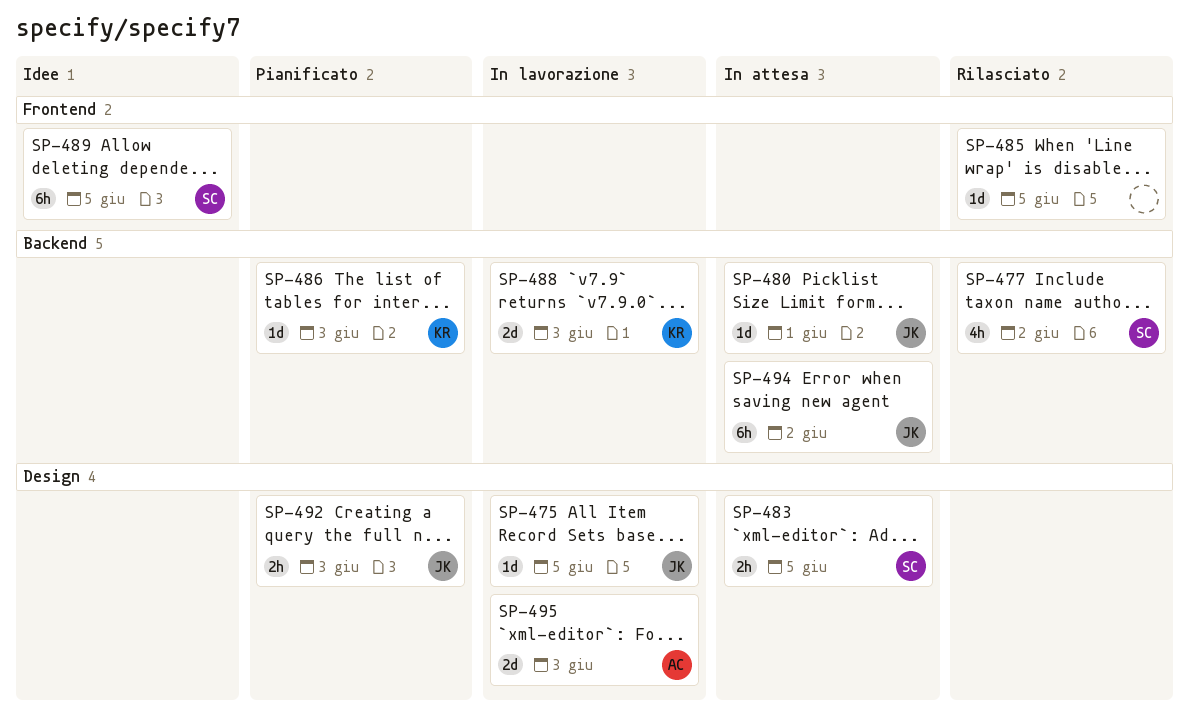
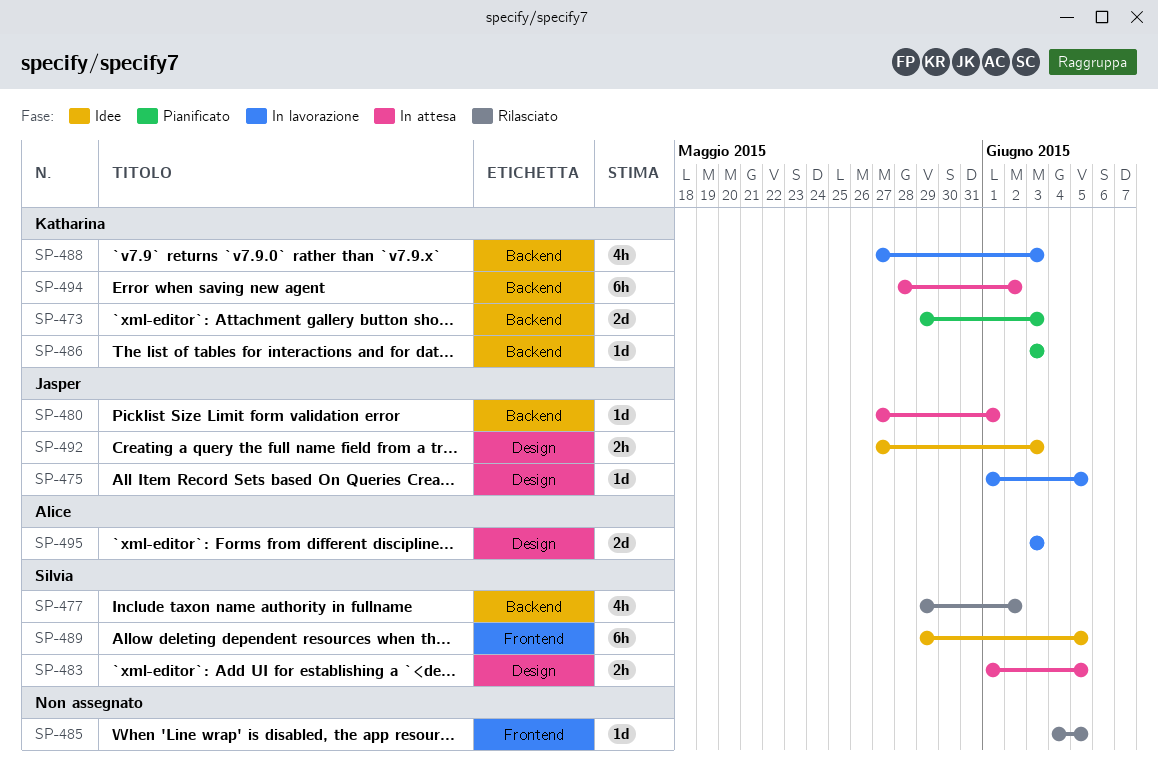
SP-473: none -> present
SP-488, estimate: 2d -> 4h
SP-492, status: Pianificato -> Idee
SP-494, owner: Jasper -> Katharina

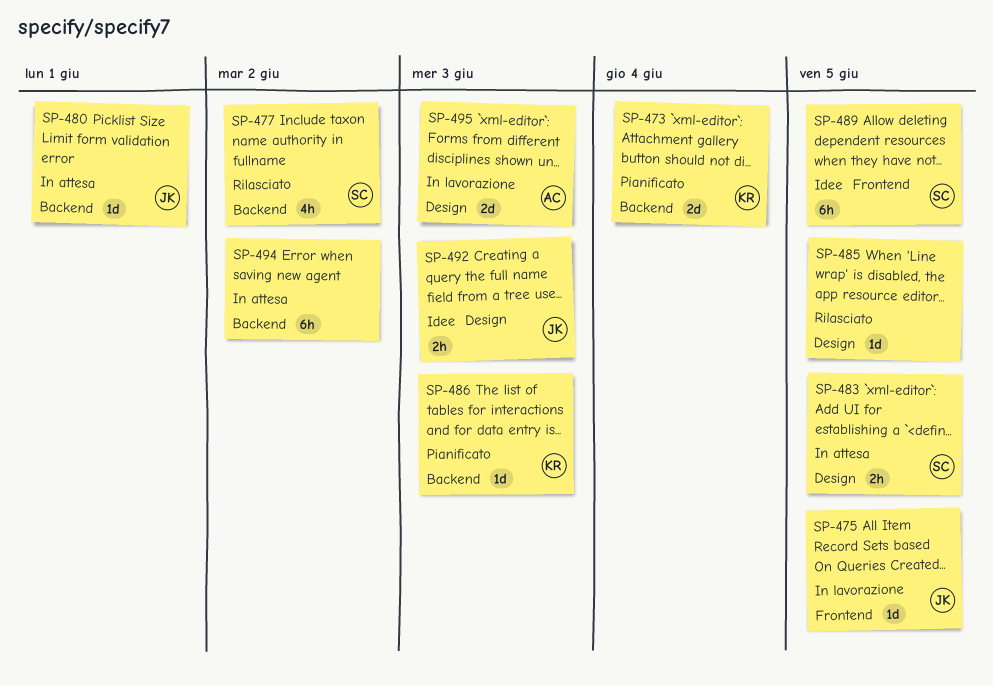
SP-473, due: Jun 3 -> Jun 4
SP-475, label: Design -> Frontend
SP-485, label: Frontend -> Design
SP-488: present -> none
SP-494, owner: Katharina -> none

